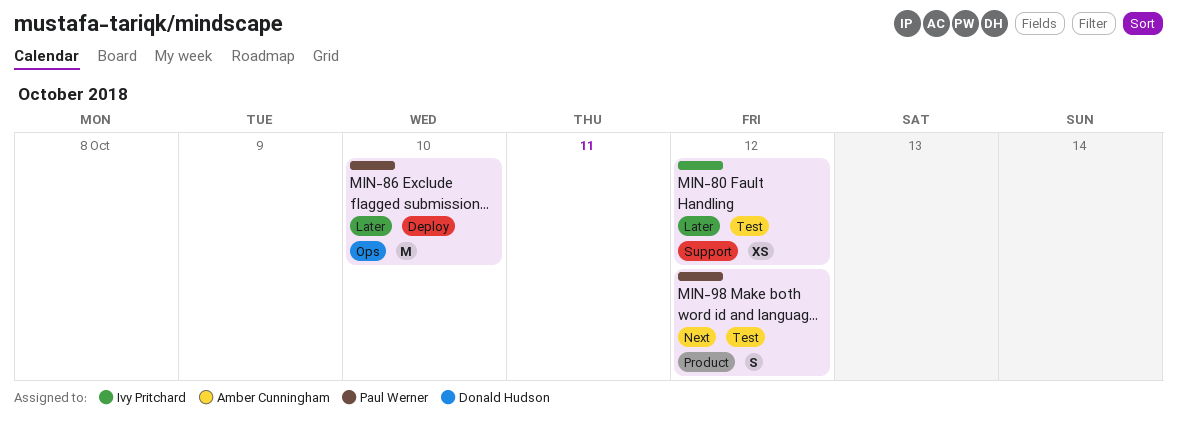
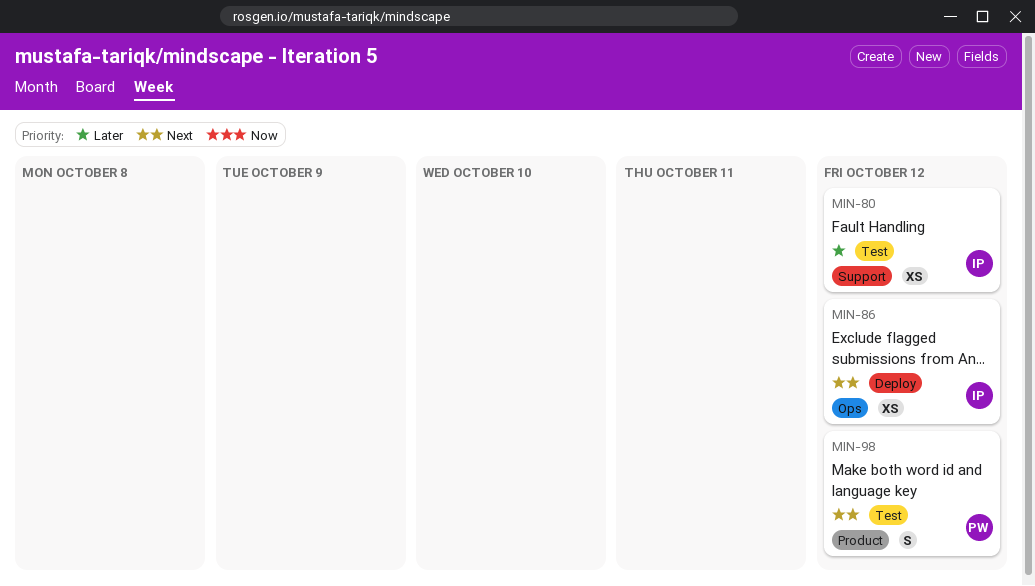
MIN-86, owner: Paul Werner -> Ivy Pritchard
MIN-86, priority: Later -> Next
MIN-86, estimate: M -> XS
MIN-86, due: Oct 10 -> Oct 12

